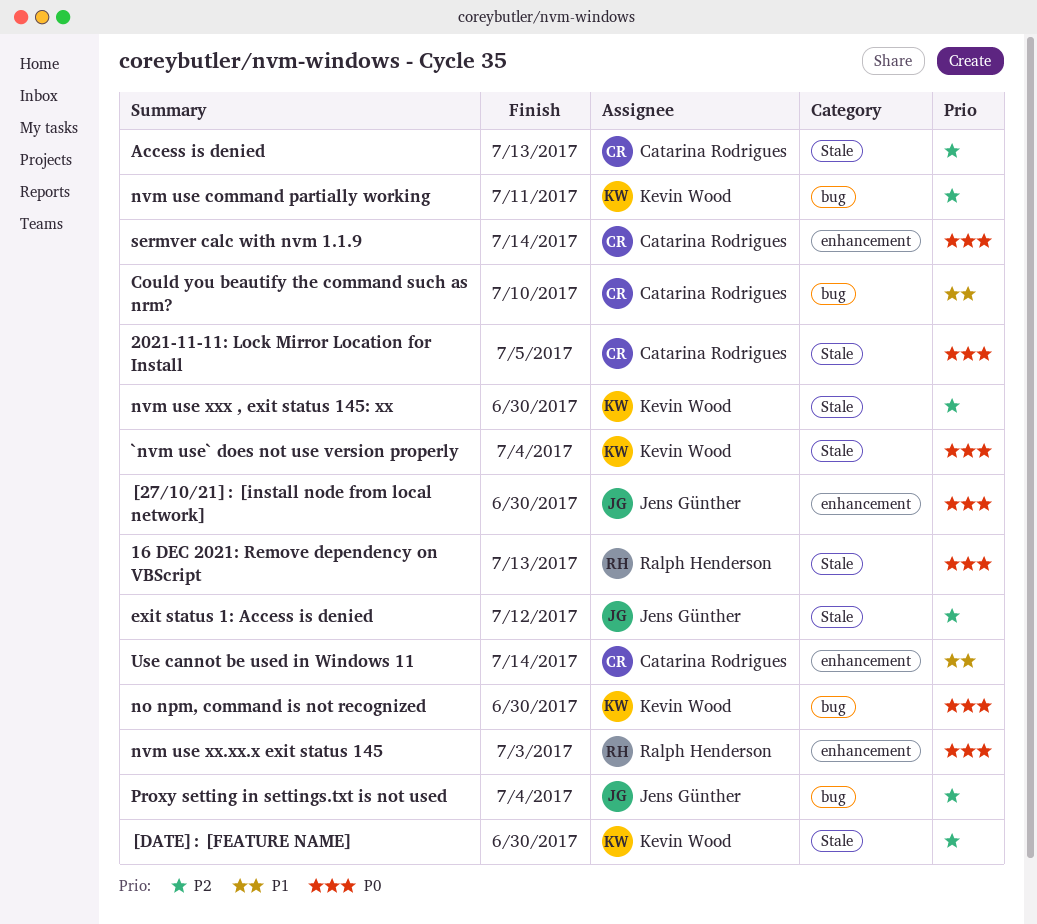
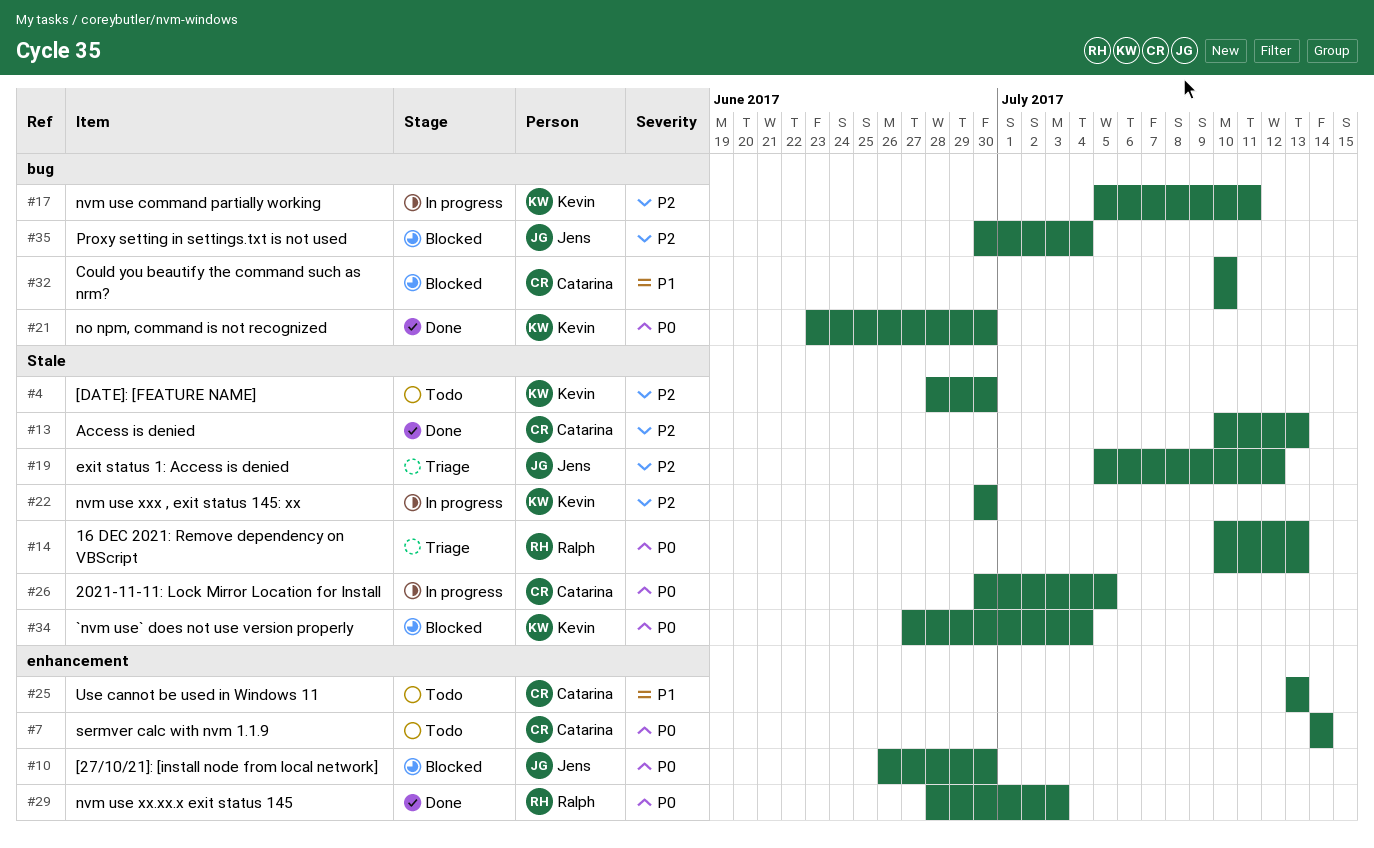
Use cannot be used in Windows 11, due: Jul 14 -> Jul 13

